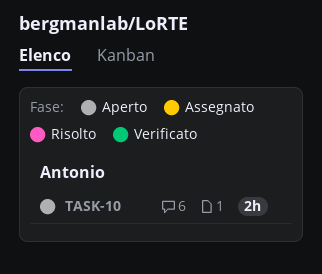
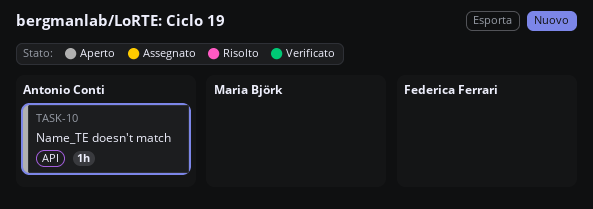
TASK-10, estimate: 2h -> 1h

